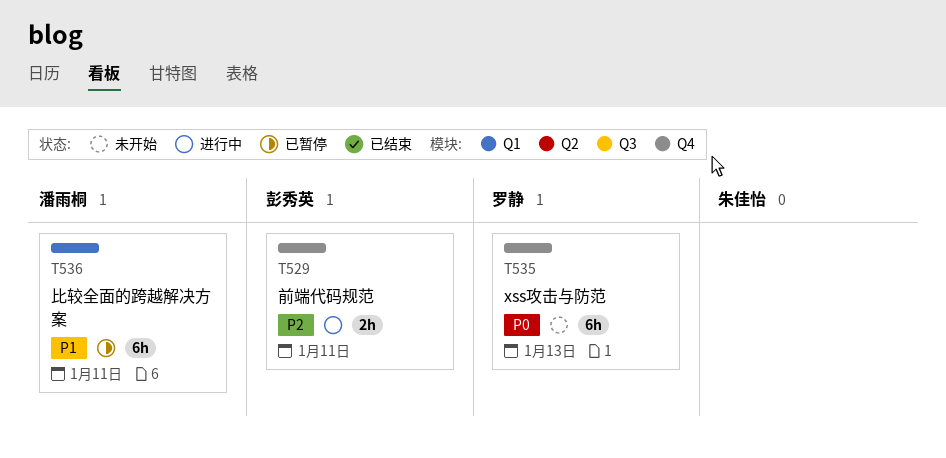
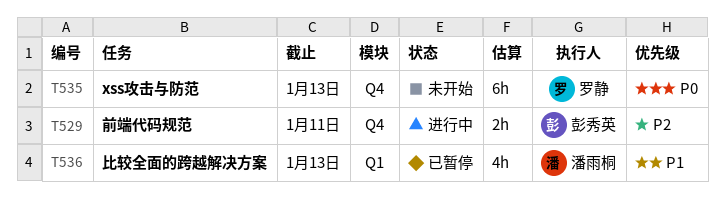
T536, estimate: 6h -> 4h
T536, due: Jan 11 -> Jan 13

